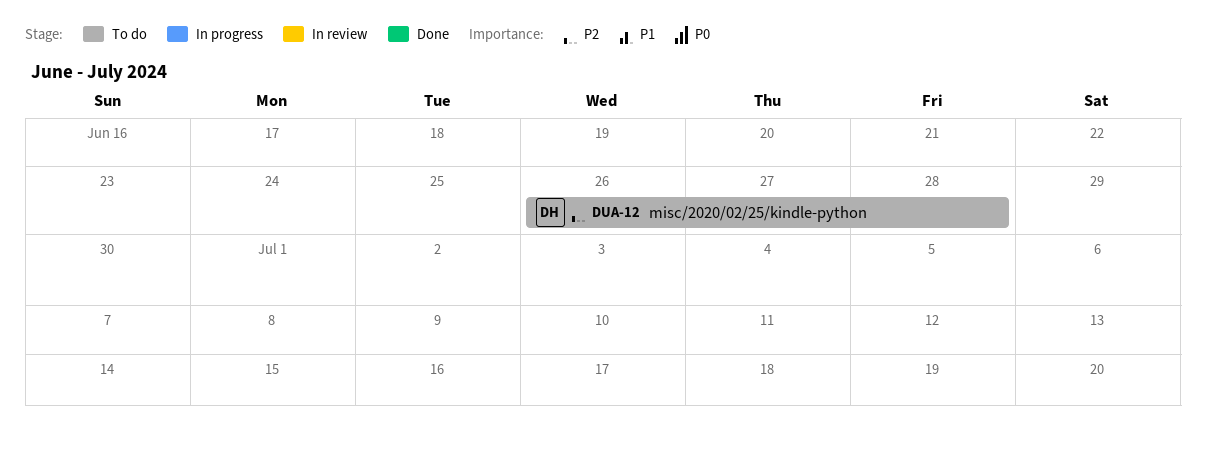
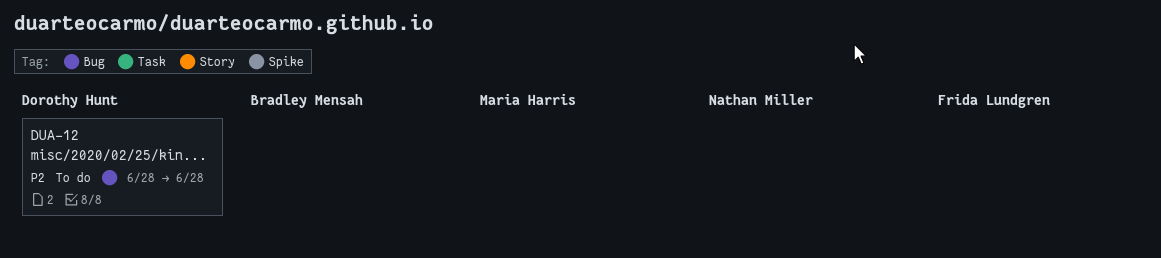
DUA-12, start: Jun 26 -> Jun 28

